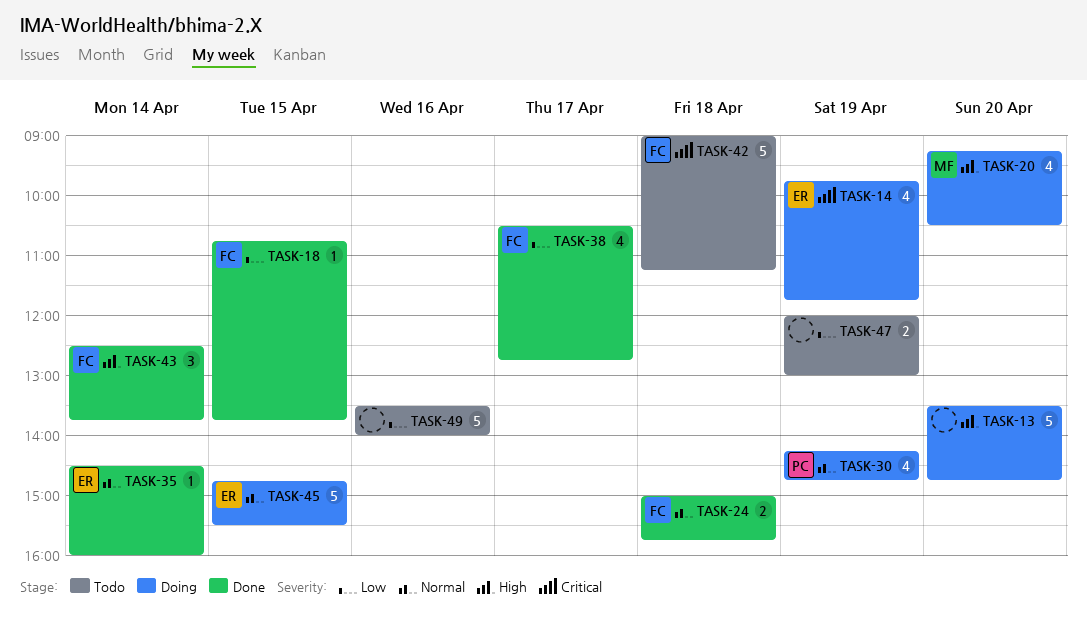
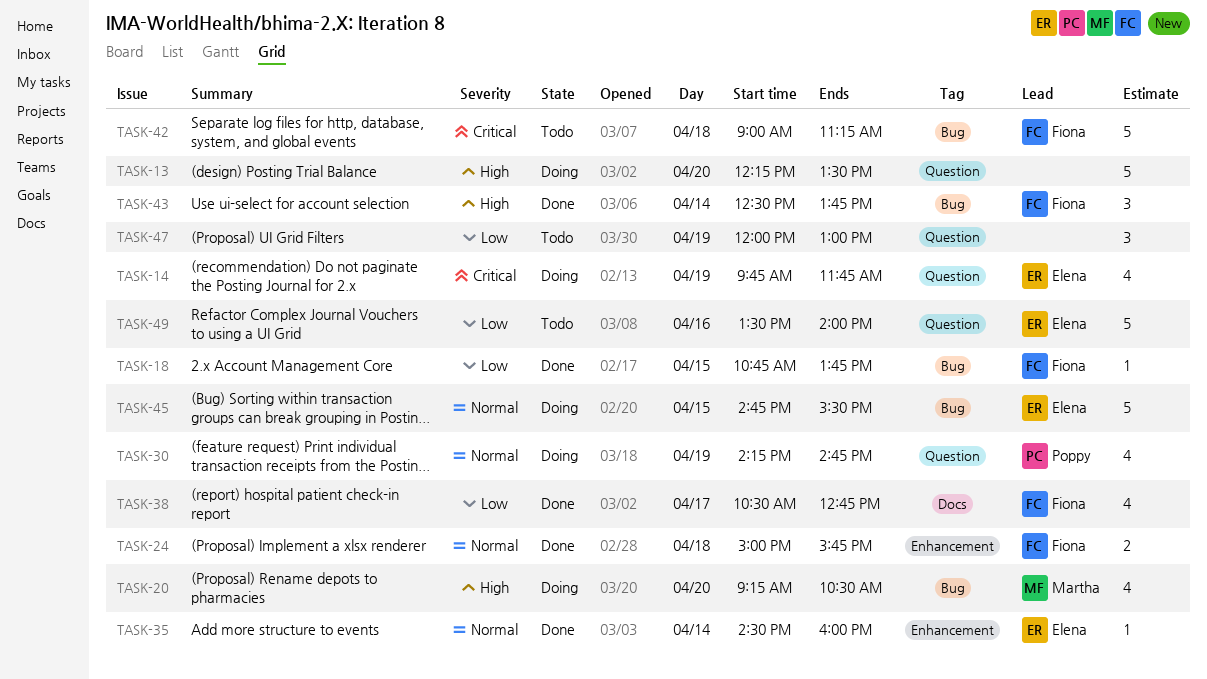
TASK-13, begins: 13:30 -> 12:15
TASK-13, ends: 14:45 -> 13:30
TASK-47, estimate: 2 -> 3
TASK-49, owner: none -> Elena

